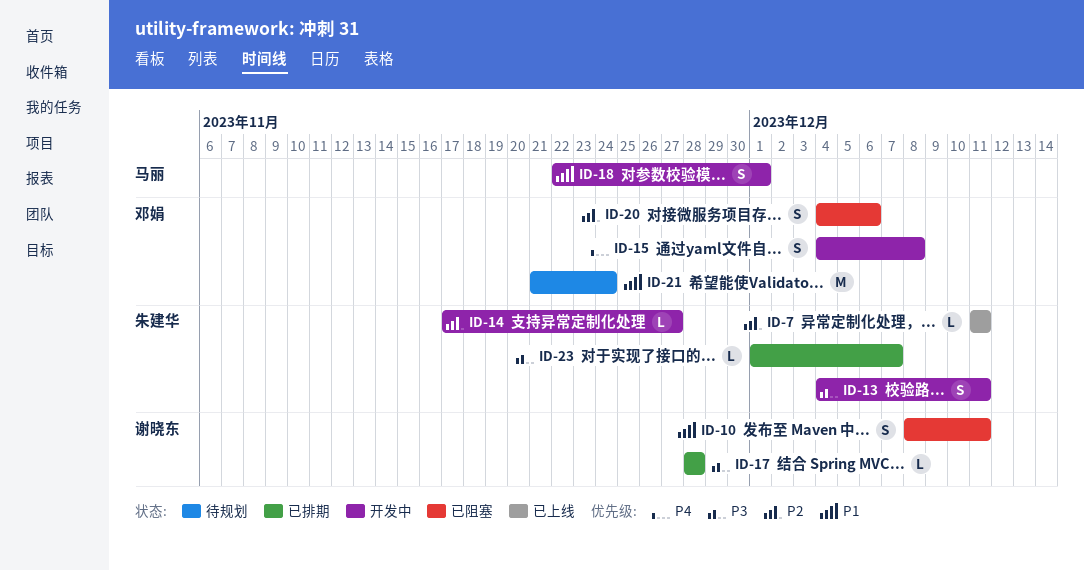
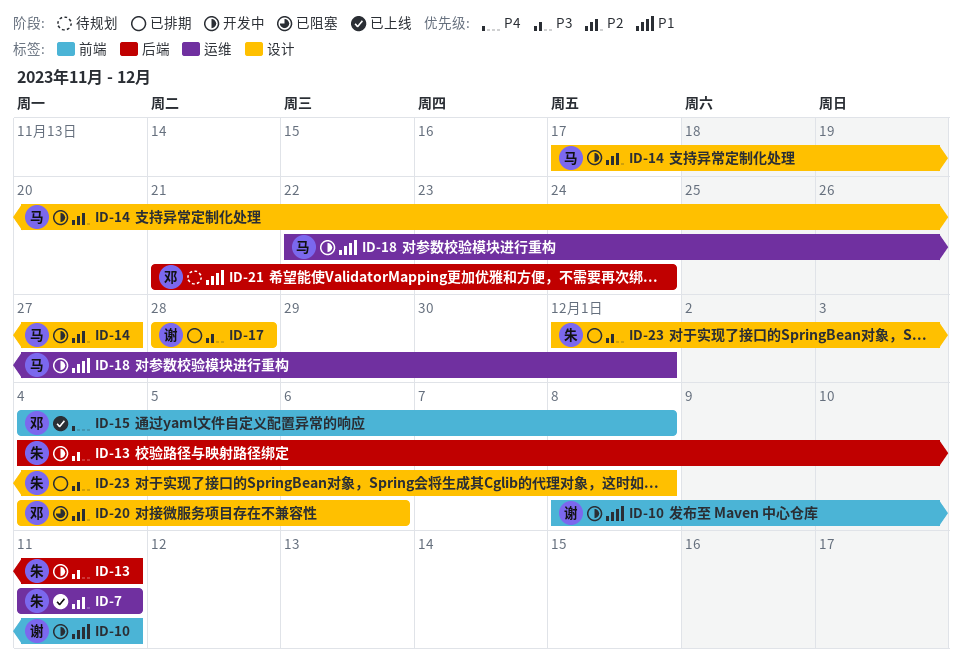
ID-10, status: 已阻塞 -> 开发中
ID-14, owner: 朱建华 -> 马丽
ID-15, status: 开发中 -> 已上线
ID-23, due: Dec 7 -> Dec 8

